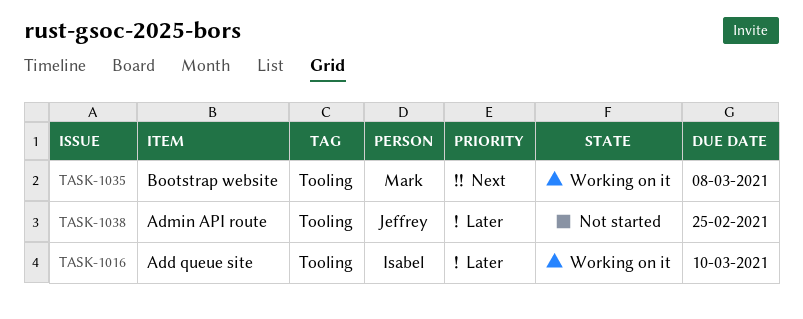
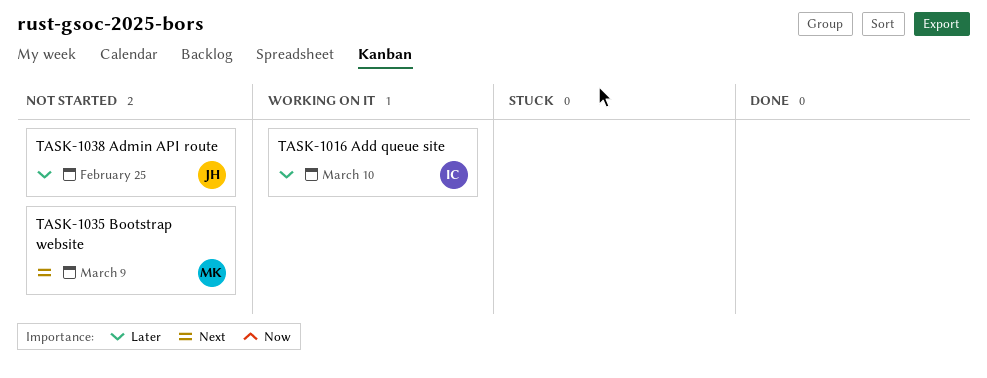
TASK-1035, status: Working on it -> Not started
TASK-1035, due: Mar 8 -> Mar 9

